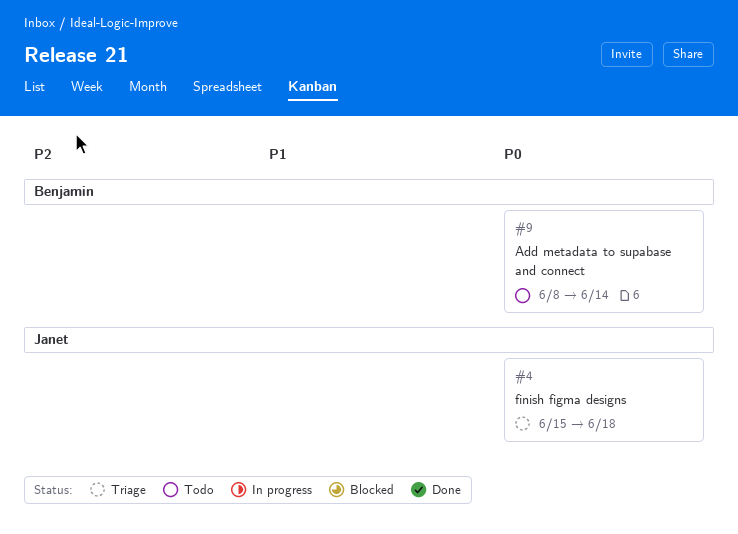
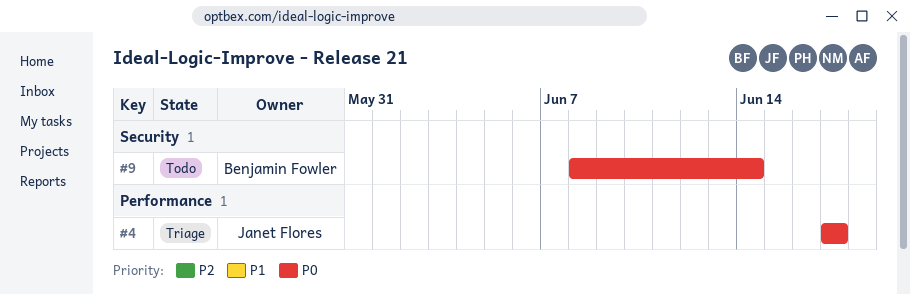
#4, start: Jun 15 -> Jun 17
#4, due: Jun 18 -> Jun 17

